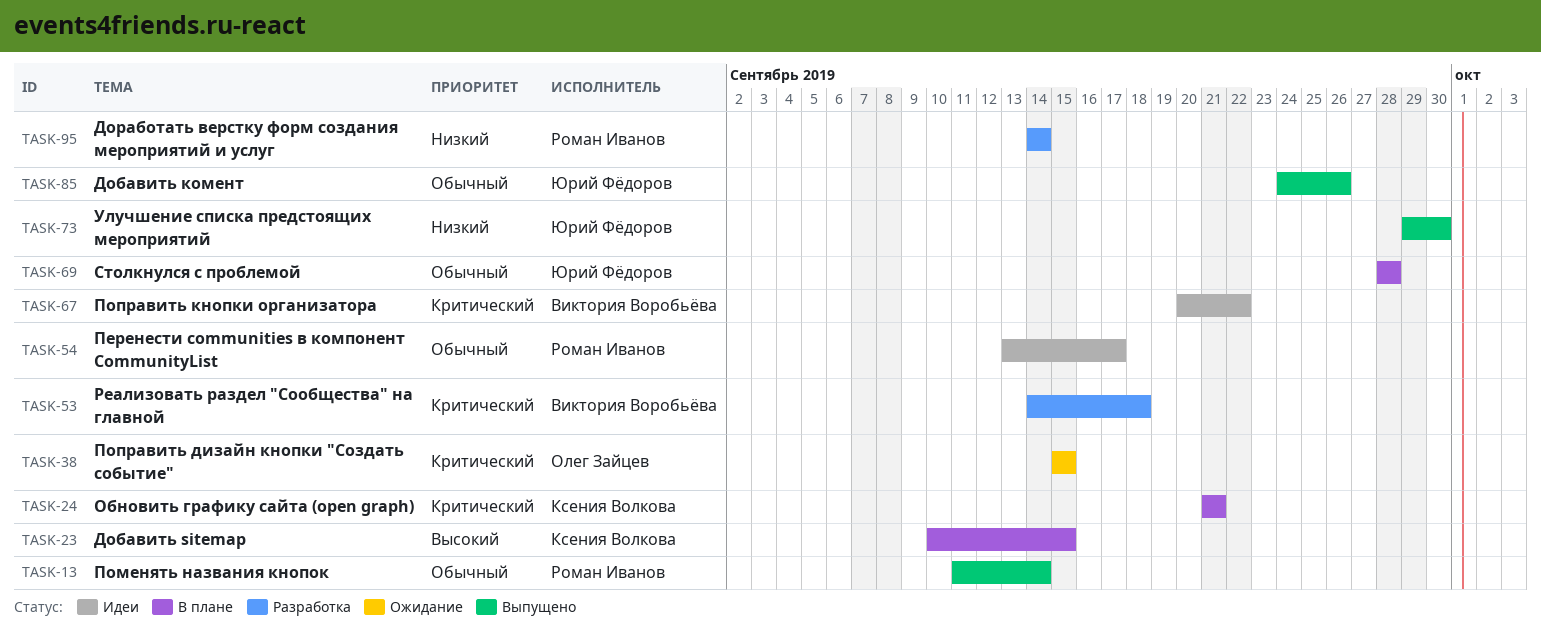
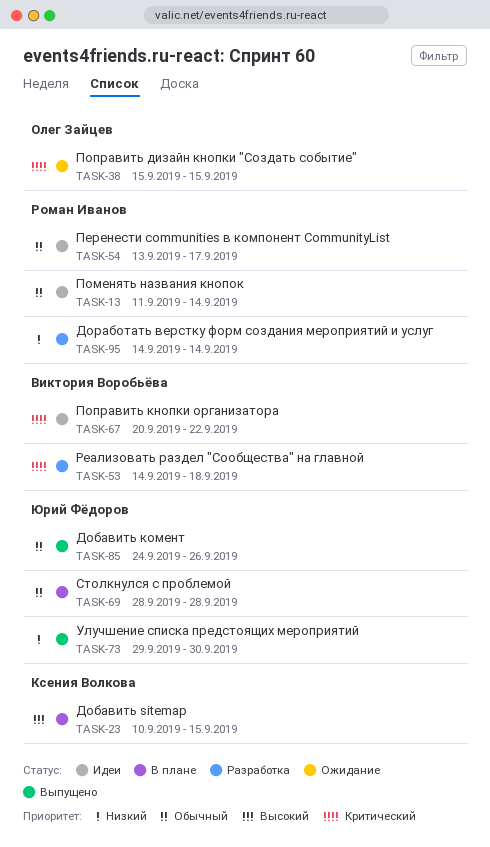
TASK-13, status: Выпущено -> Идеи
TASK-24: present -> none

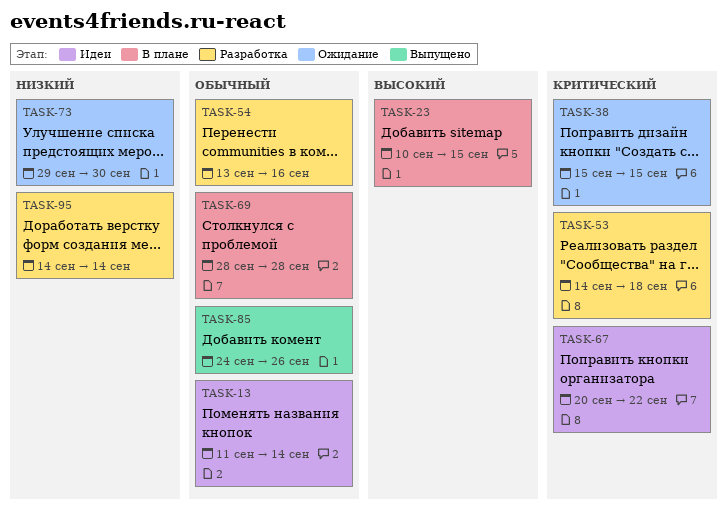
TASK-54, status: Идеи -> Разработка
TASK-54, due: Sep 17 -> Sep 16
TASK-73, status: Выпущено -> Ожидание

